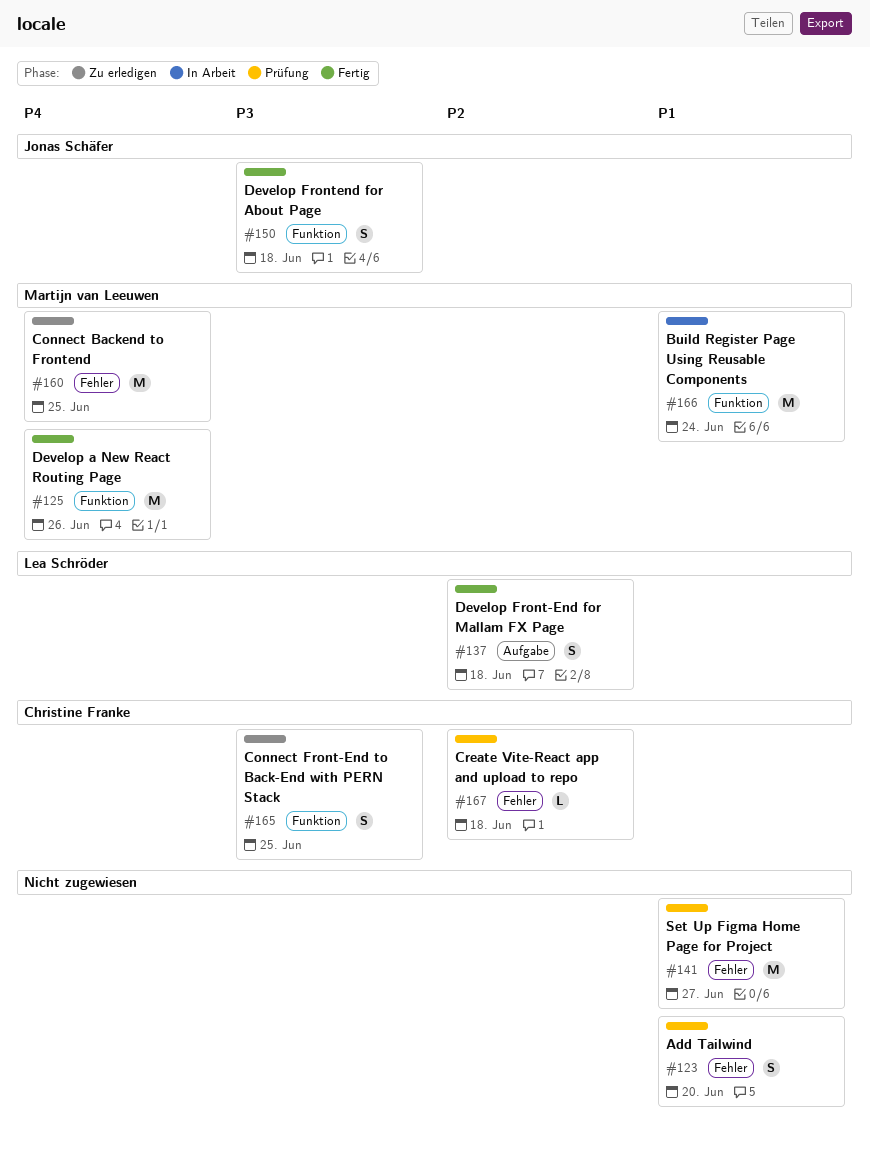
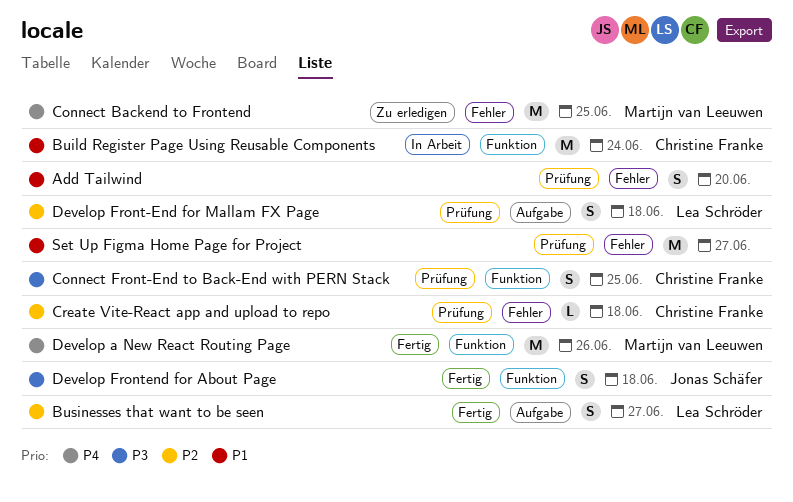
Build Register Page Using Reusable Components, owner: Martijn van Leeuwen -> Christine Franke
Businesses that want to be seen: none -> present
Connect Front-End to Back-End with PERN Stack, status: Zu erledigen -> Prüfung
Develop Front-End for Mallam FX Page, status: Fertig -> Prüfung

